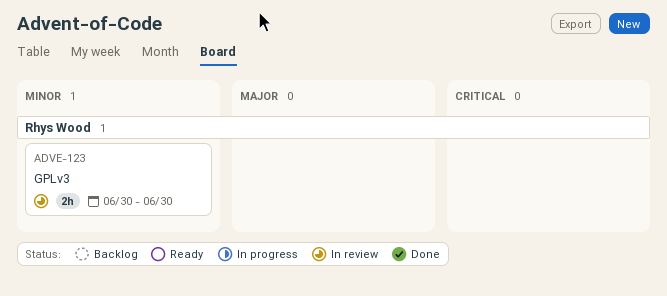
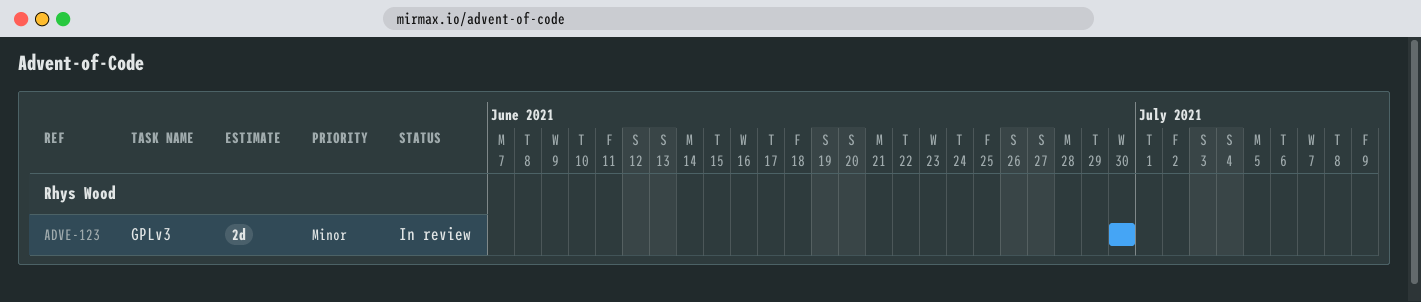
ADVE-123, estimate: 2h -> 2d

